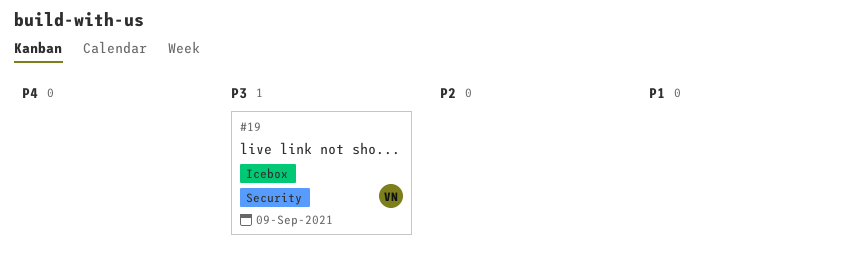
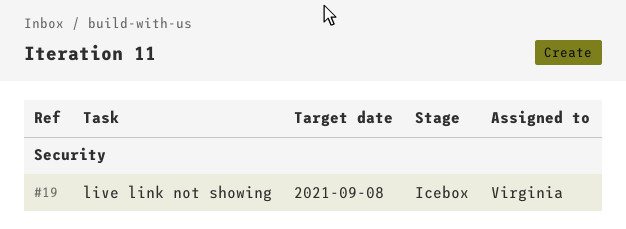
#19, due: Sep 9 -> Sep 8

